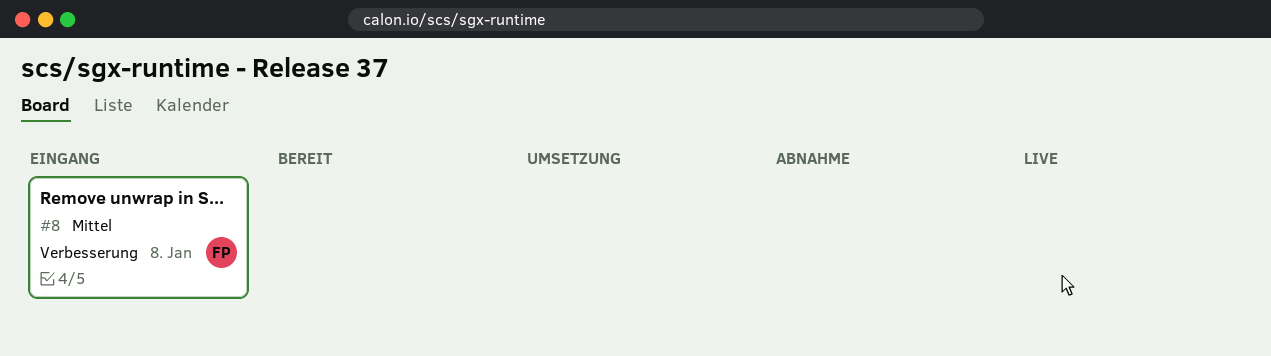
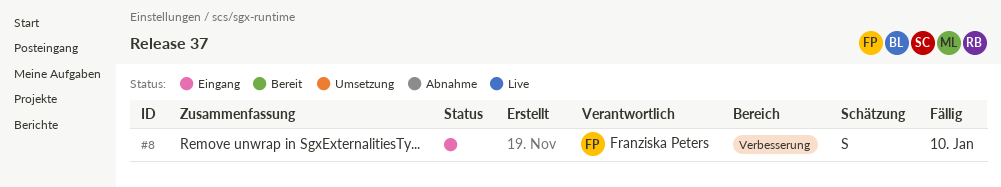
#8, due: Jan 8 -> Jan 10

